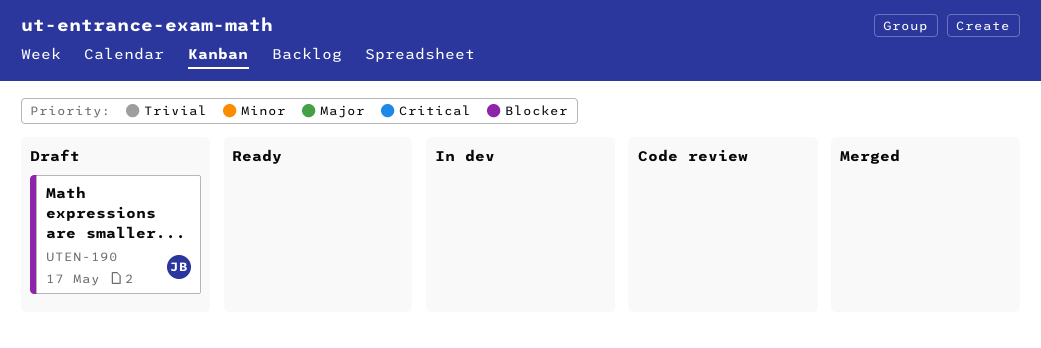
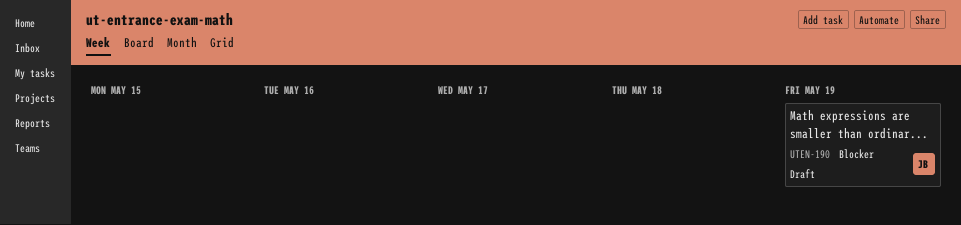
UTEN-190, due: May 17 -> May 19

